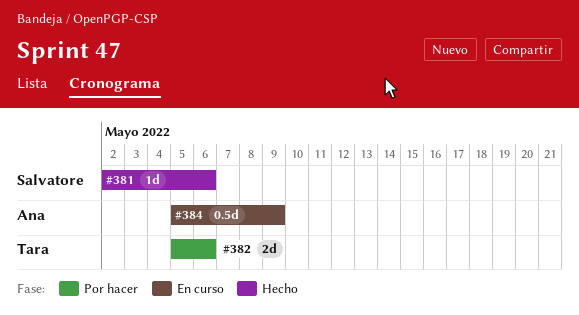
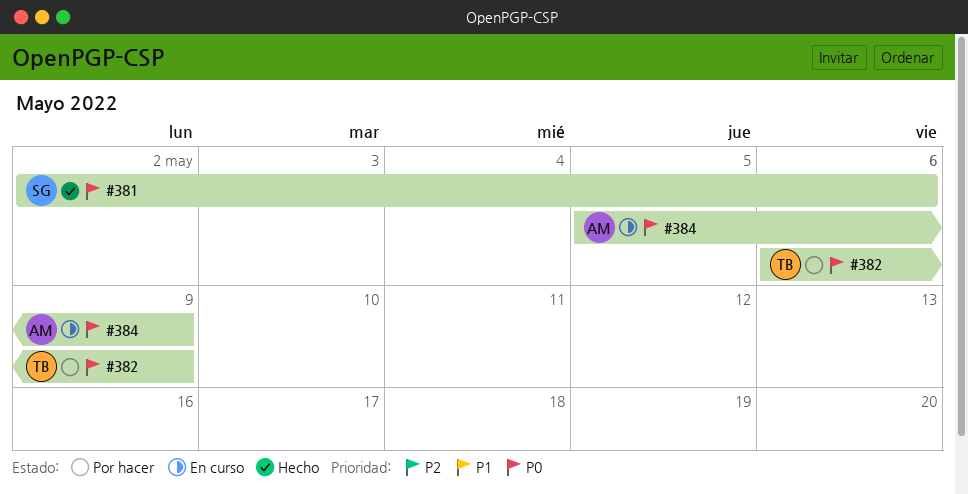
#382, start: May 5 -> May 6
#382, due: May 6 -> May 9

